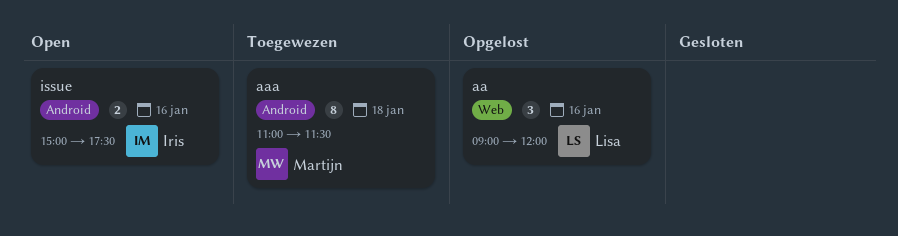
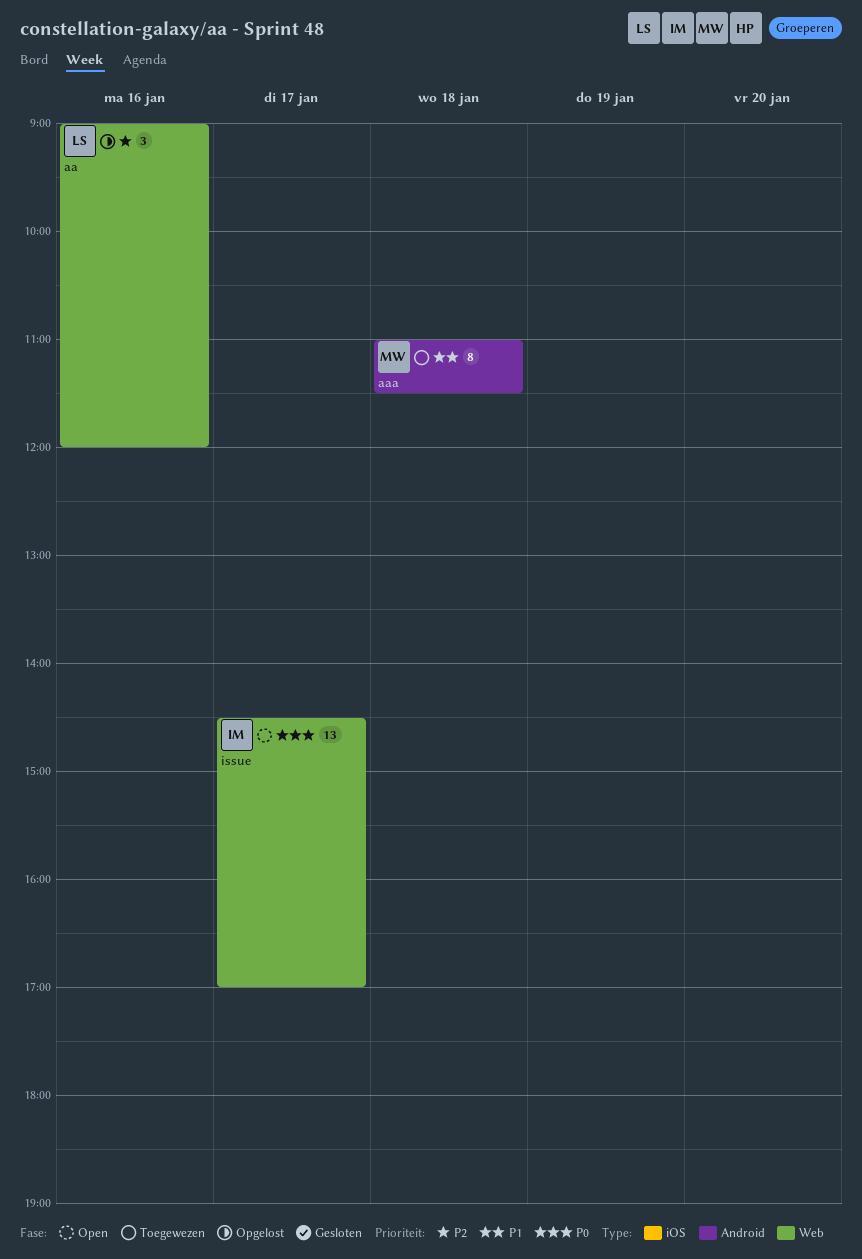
issue, label: Android -> Web
issue, estimate: 2 -> 13
issue, day: Jan 16 -> Jan 17
issue, begins: 15:00 -> 14:30
issue, ends: 17:30 -> 17:00

